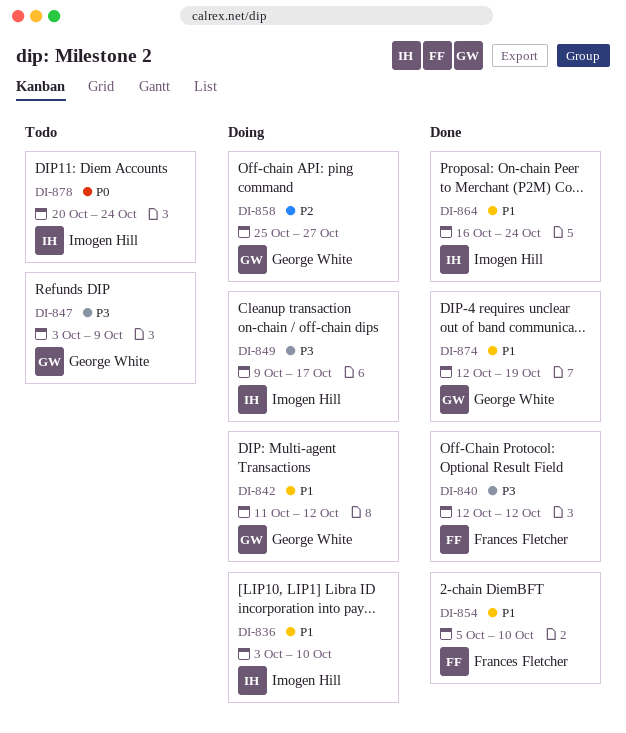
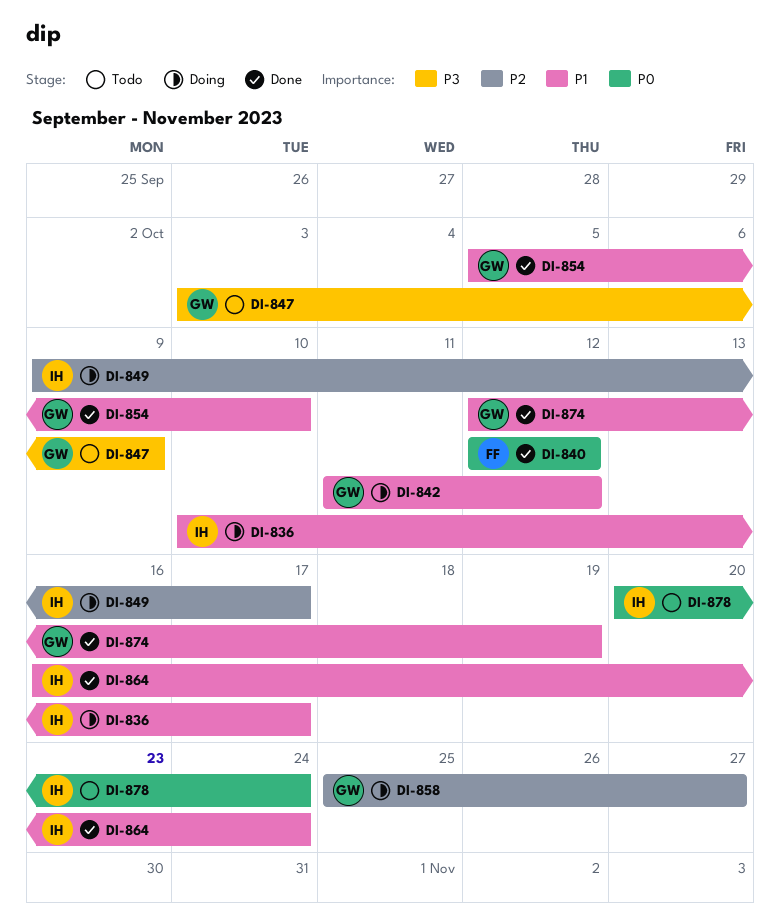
DI-836, start: Oct 3 -> Oct 10
DI-836, due: Oct 10 -> Oct 17
DI-840, priority: P3 -> P0
DI-849, priority: P3 -> P2
DI-854, owner: Frances Fletcher -> George White

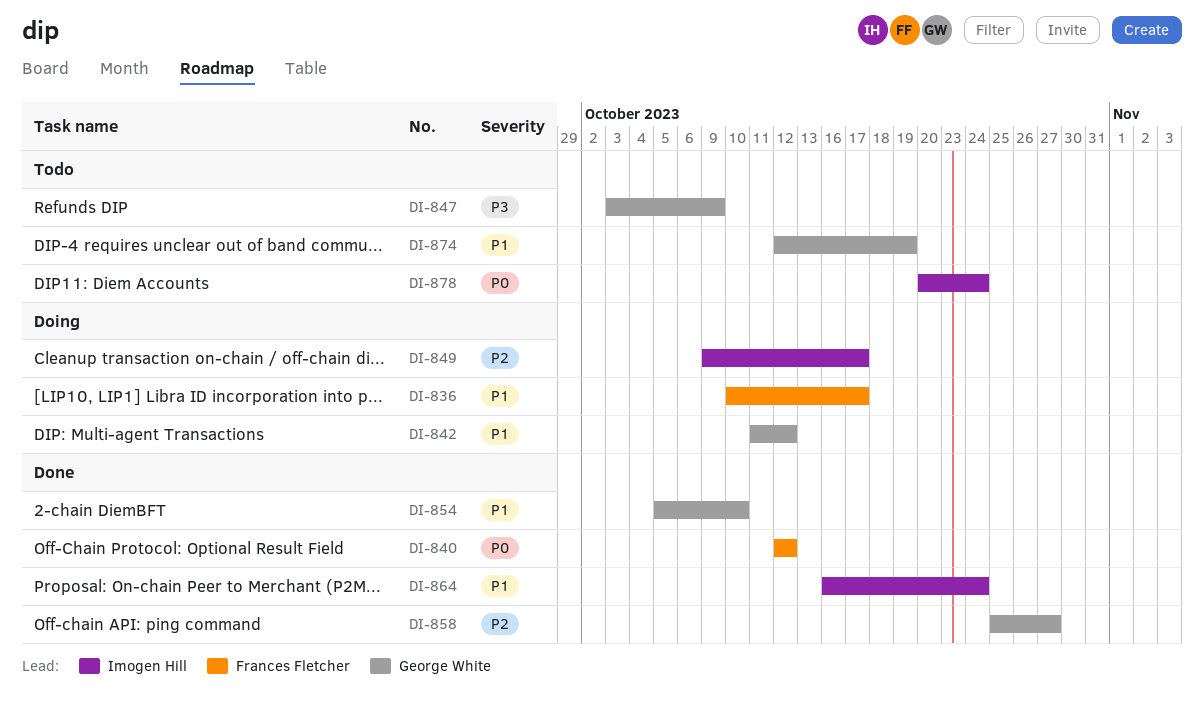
DI-836, owner: Imogen Hill -> Frances Fletcher
DI-858, status: Doing -> Done
DI-874, status: Done -> Todo

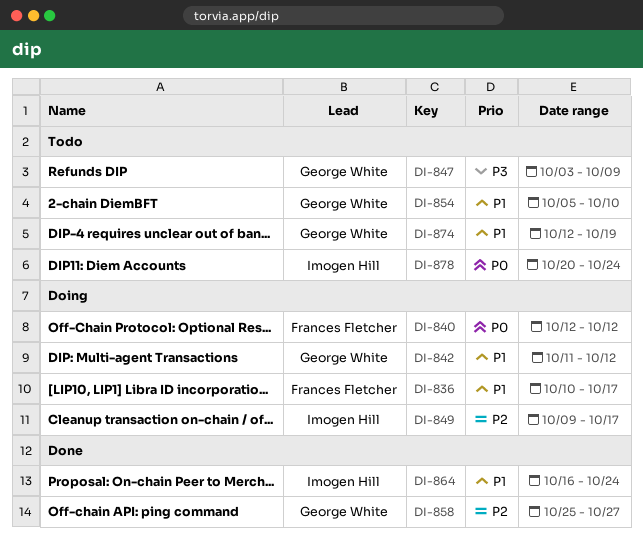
DI-840, status: Done -> Doing
DI-854, status: Done -> Todo

